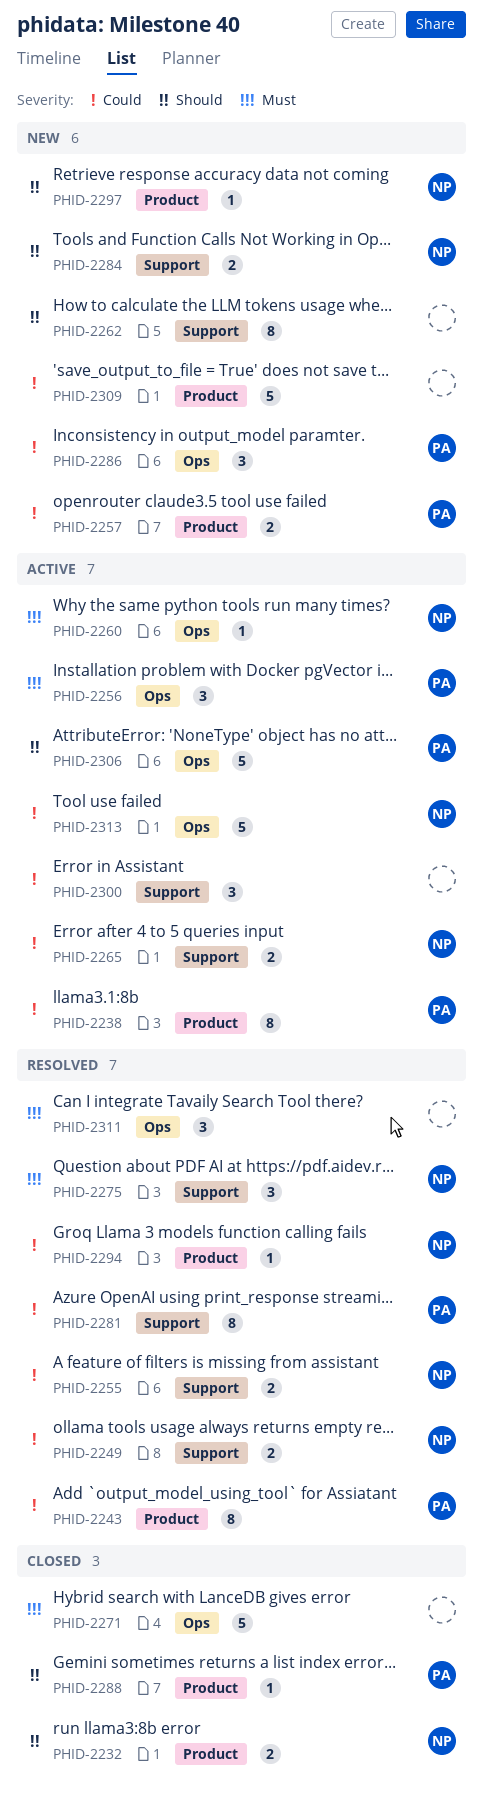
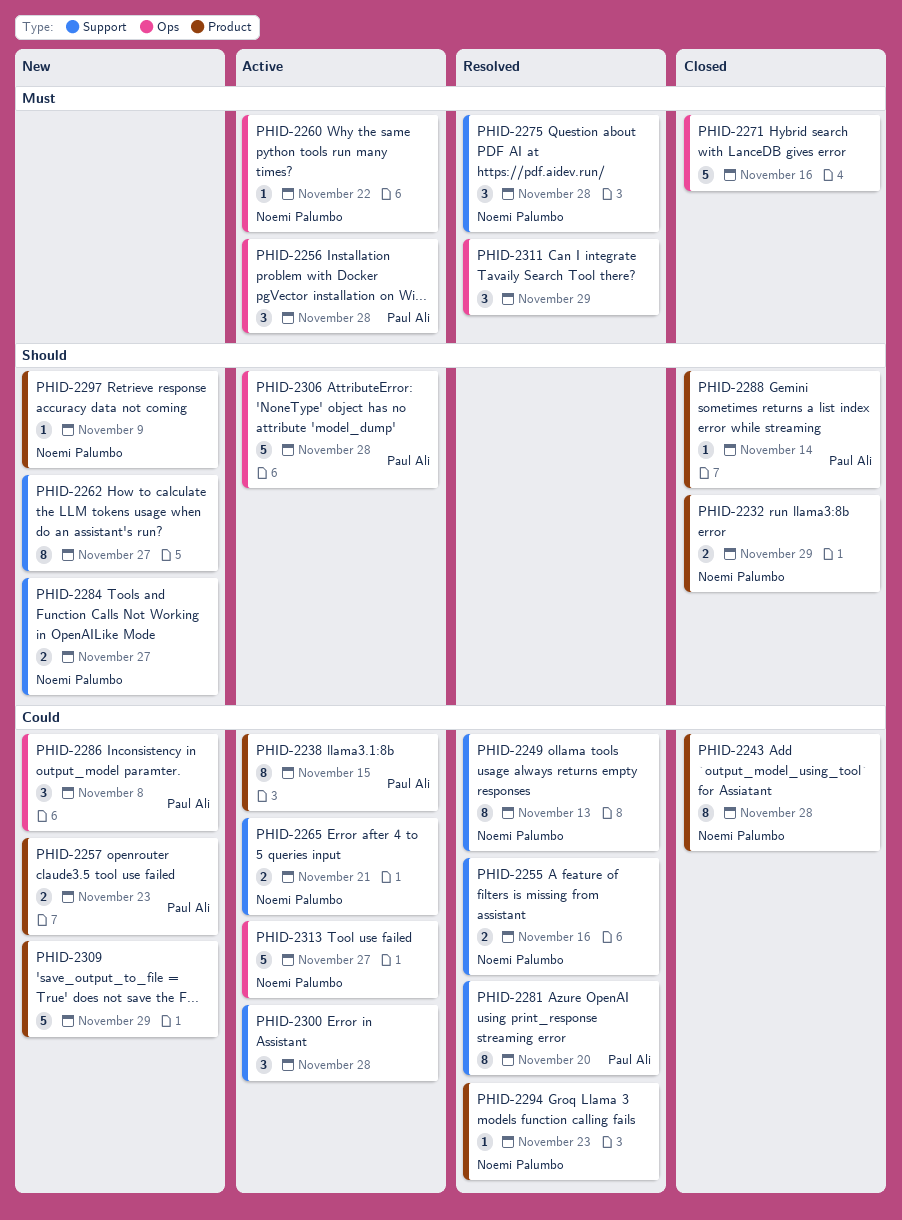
PHID-2243, status: Resolved -> Closed
PHID-2243, owner: Paul Ali -> Noemi Palumbo
PHID-2249, estimate: 2 -> 8

